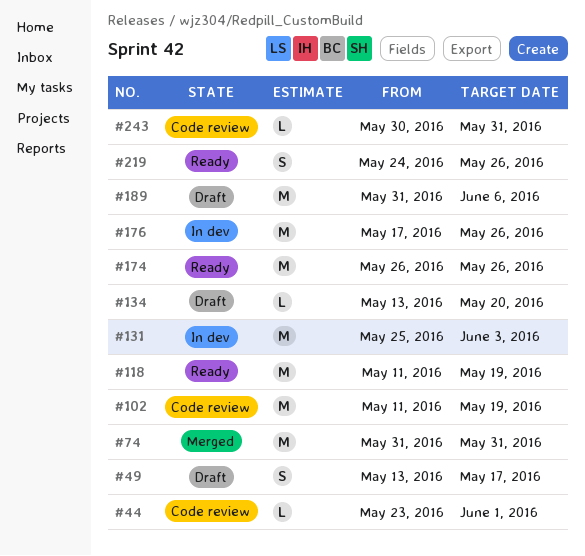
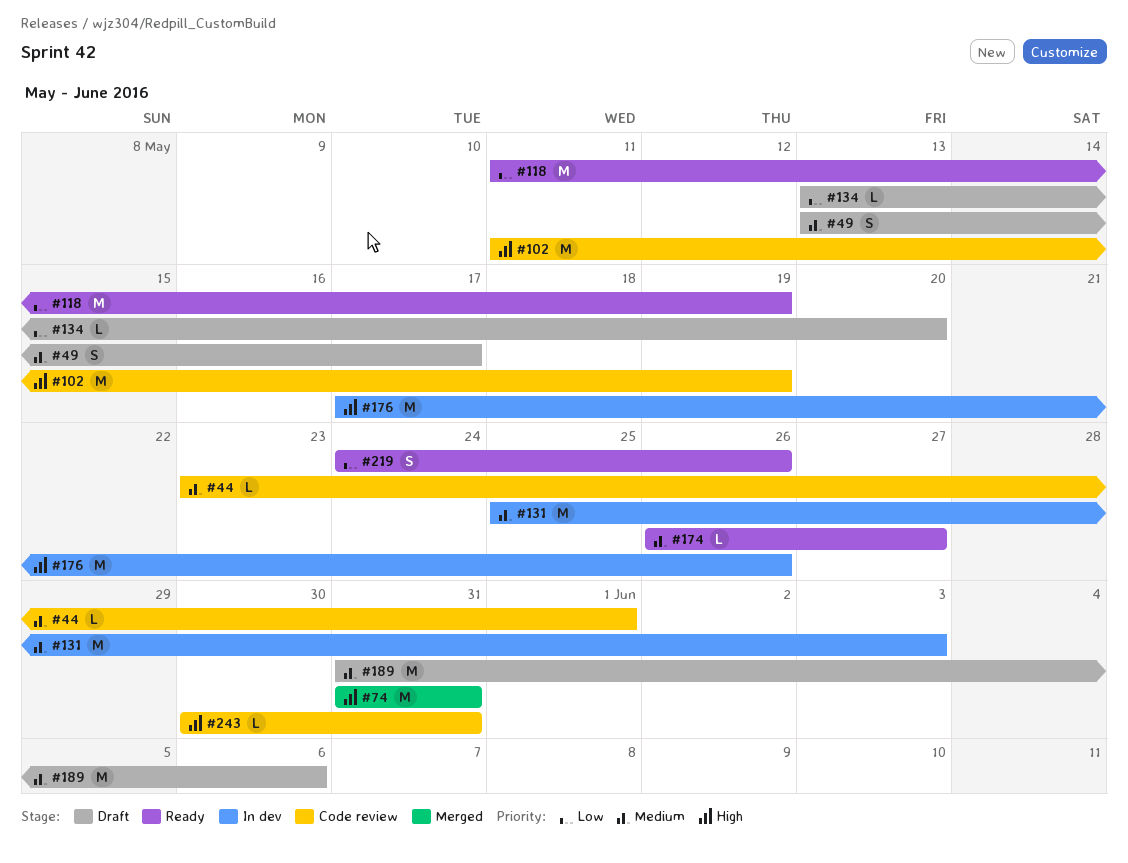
#174, estimate: M -> L
#174, due: May 26 -> May 27

